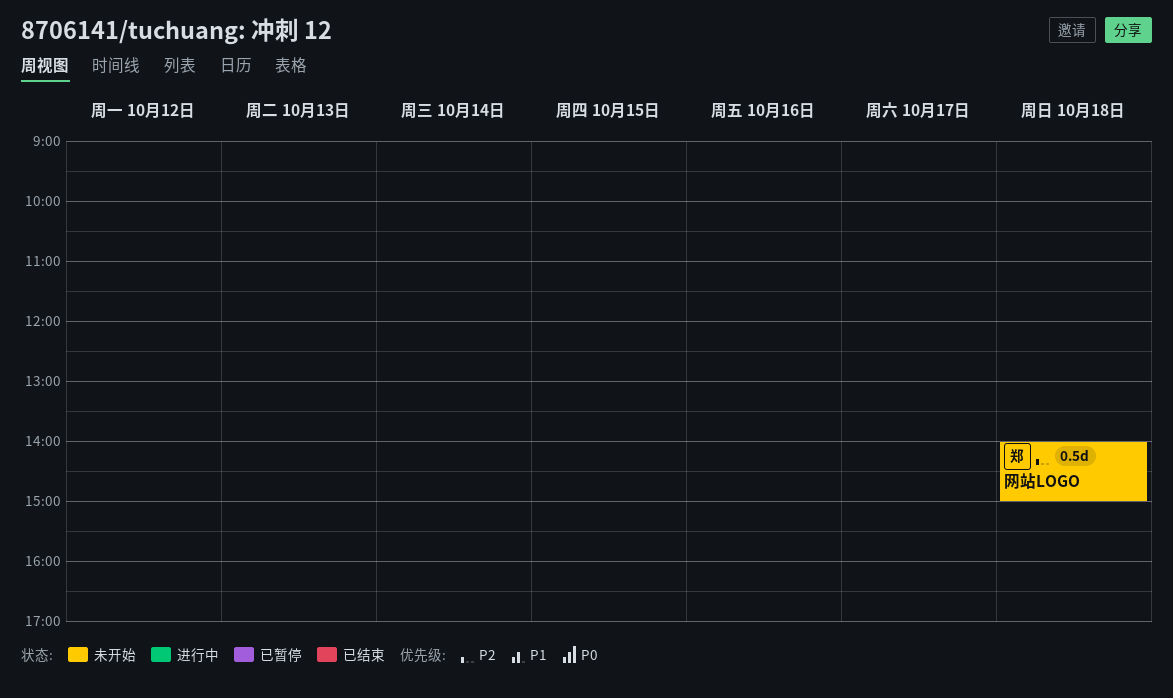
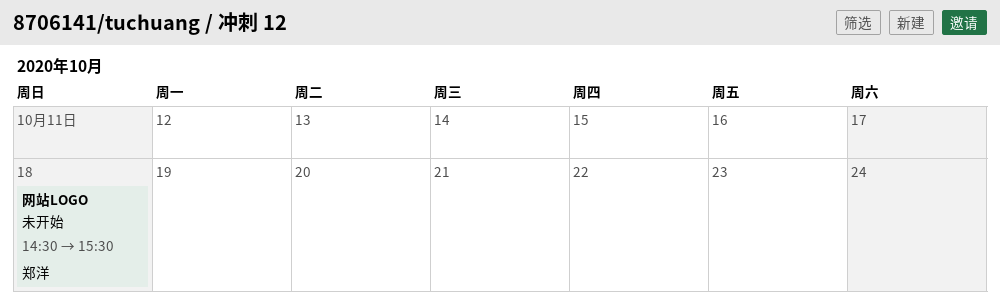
网站LOGO, begins: 14:00 -> 14:30
网站LOGO, ends: 15:00 -> 15:30

